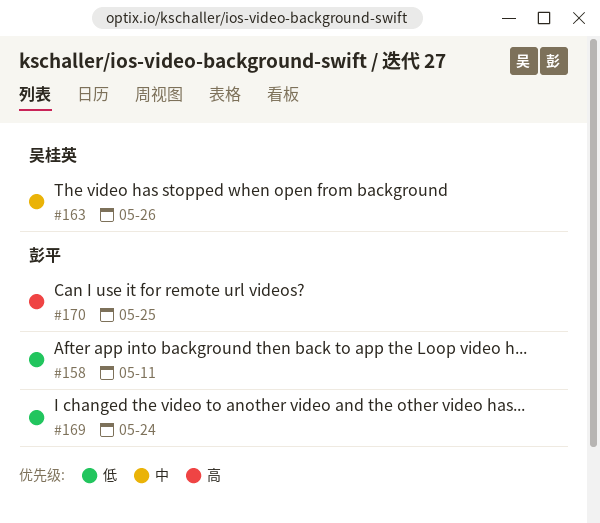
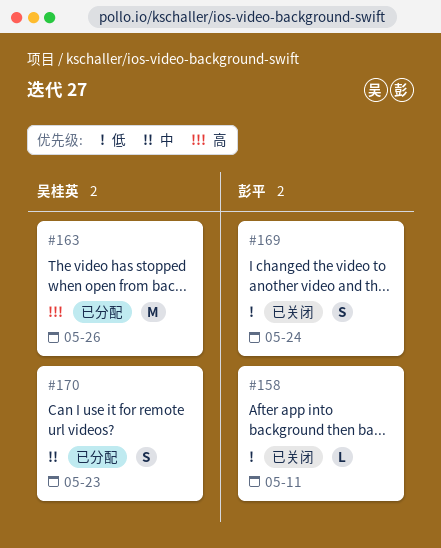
#163, priority: 中 -> 高
#170, owner: 彭平 -> 吴桂英
#170, priority: 高 -> 中
#170, due: May 25 -> May 23

